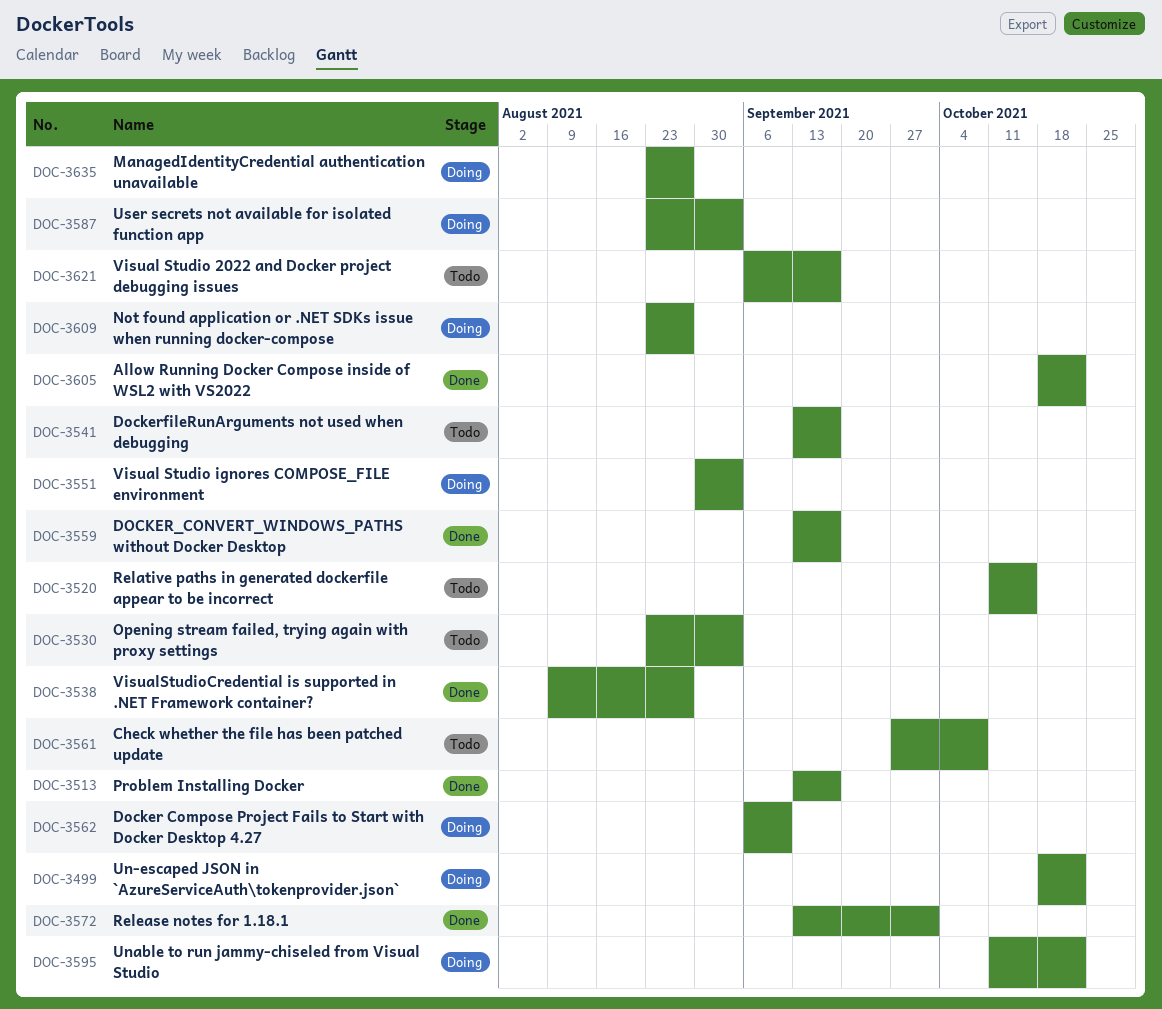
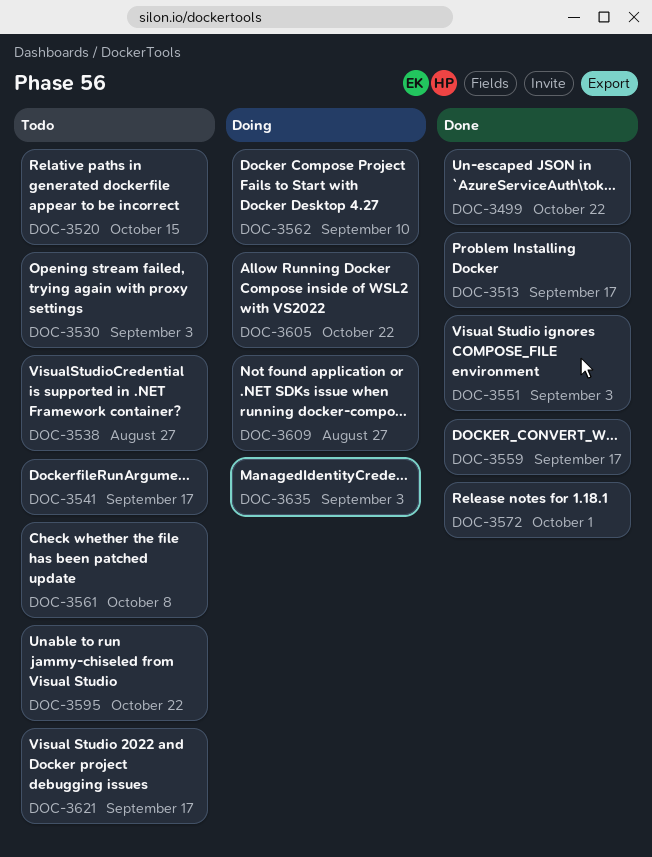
DOC-3499, status: Doing -> Done
DOC-3538, status: Done -> Todo
DOC-3551, status: Doing -> Done
DOC-3587: present -> none
DOC-3595, status: Doing -> Todo
DOC-3605, status: Done -> Doing
DOC-3635, due: Aug 27 -> Sep 3

